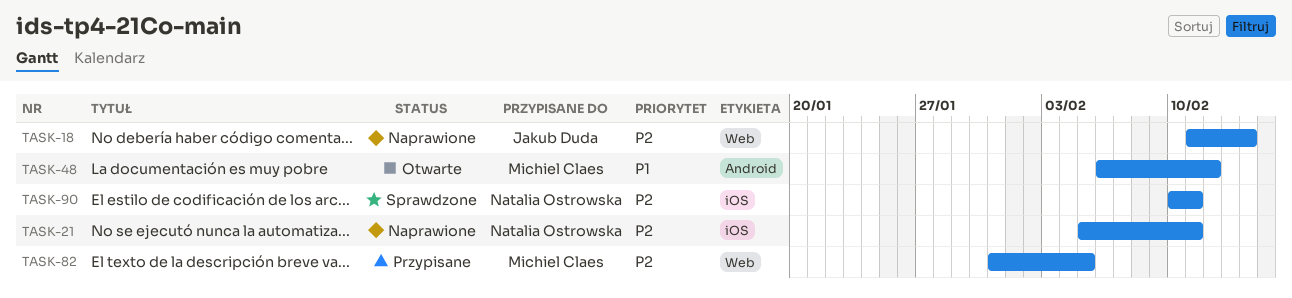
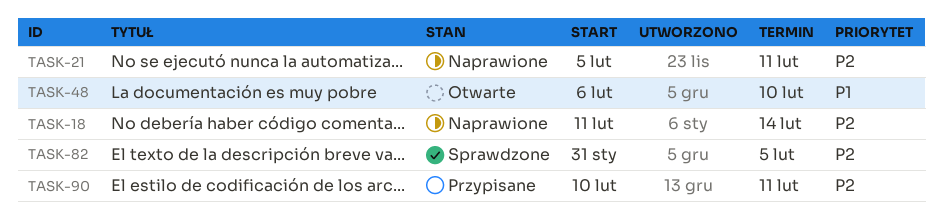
TASK-48, due: Feb 12 -> Feb 10
TASK-82, status: Przypisane -> Sprawdzone
TASK-90, status: Sprawdzone -> Przypisane

